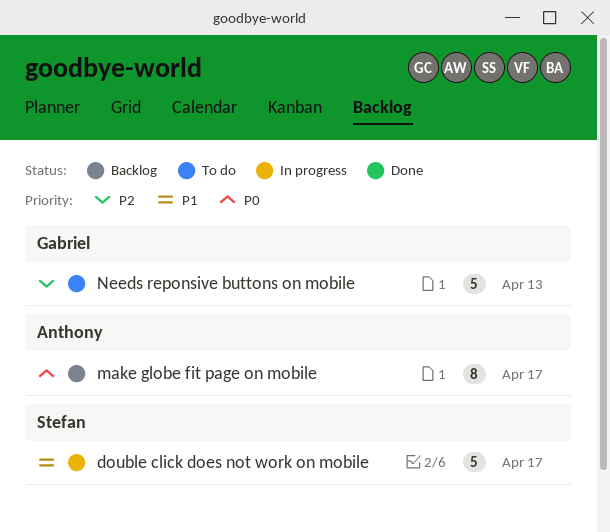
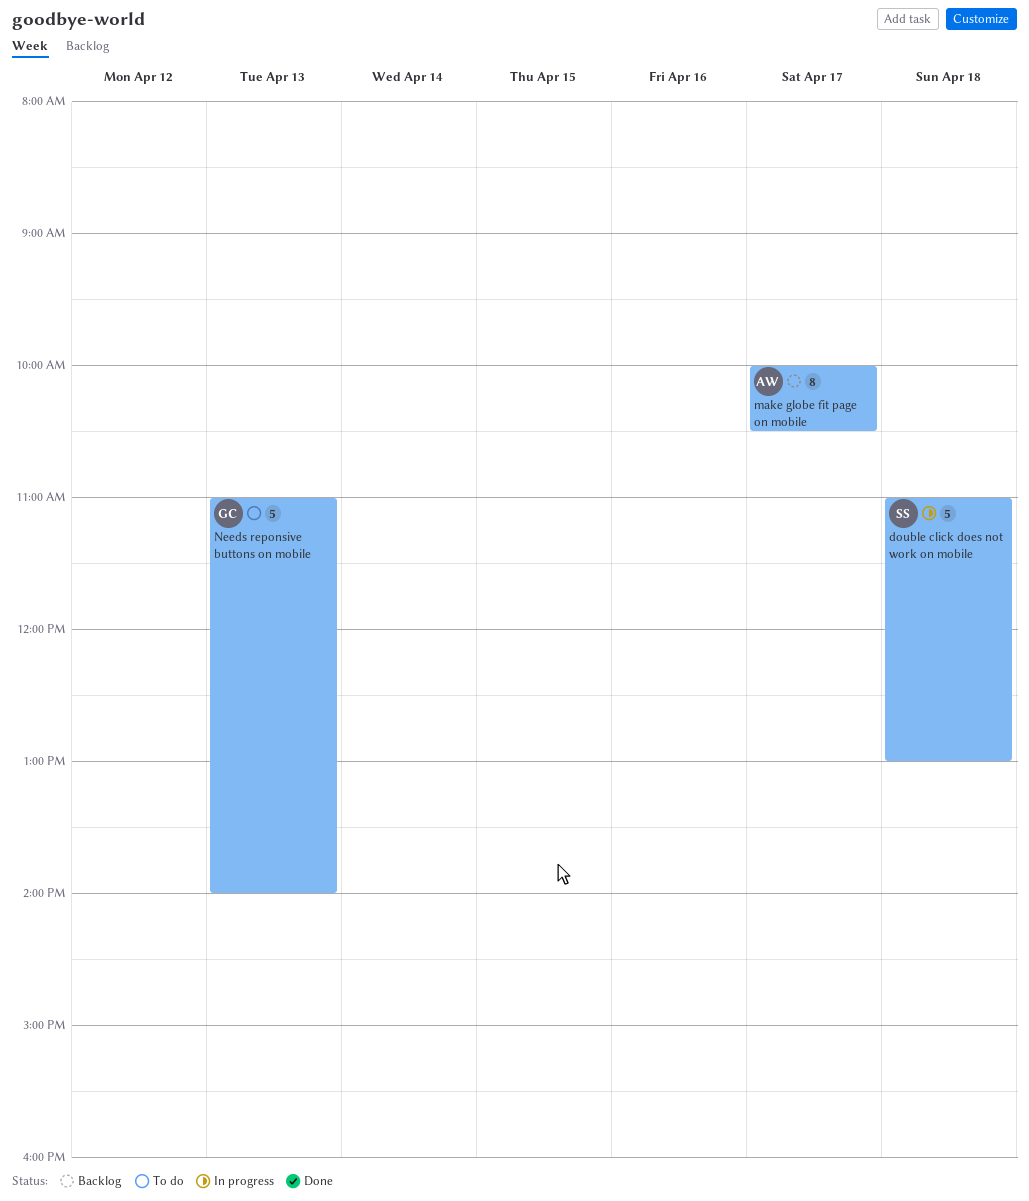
double click does not work on mobile, day: Apr 17 -> Apr 18

